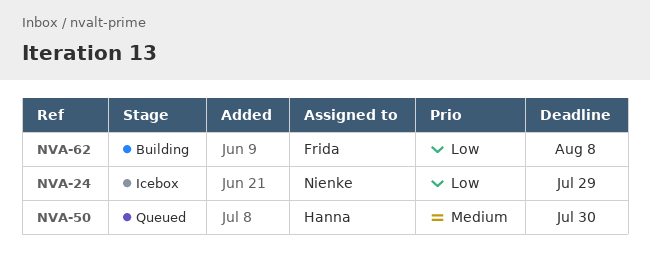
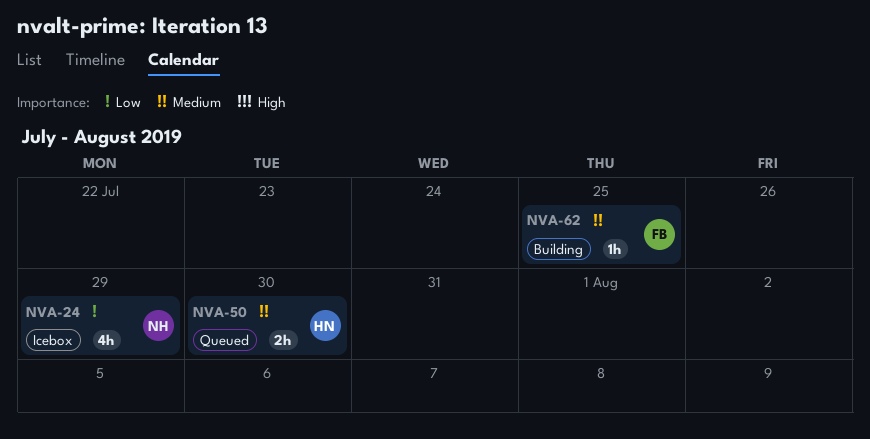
NVA-62, priority: Low -> Medium
NVA-62, due: Aug 8 -> Jul 25

